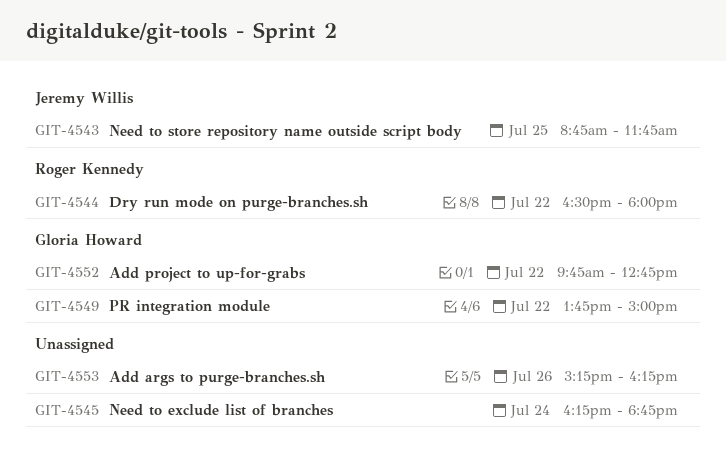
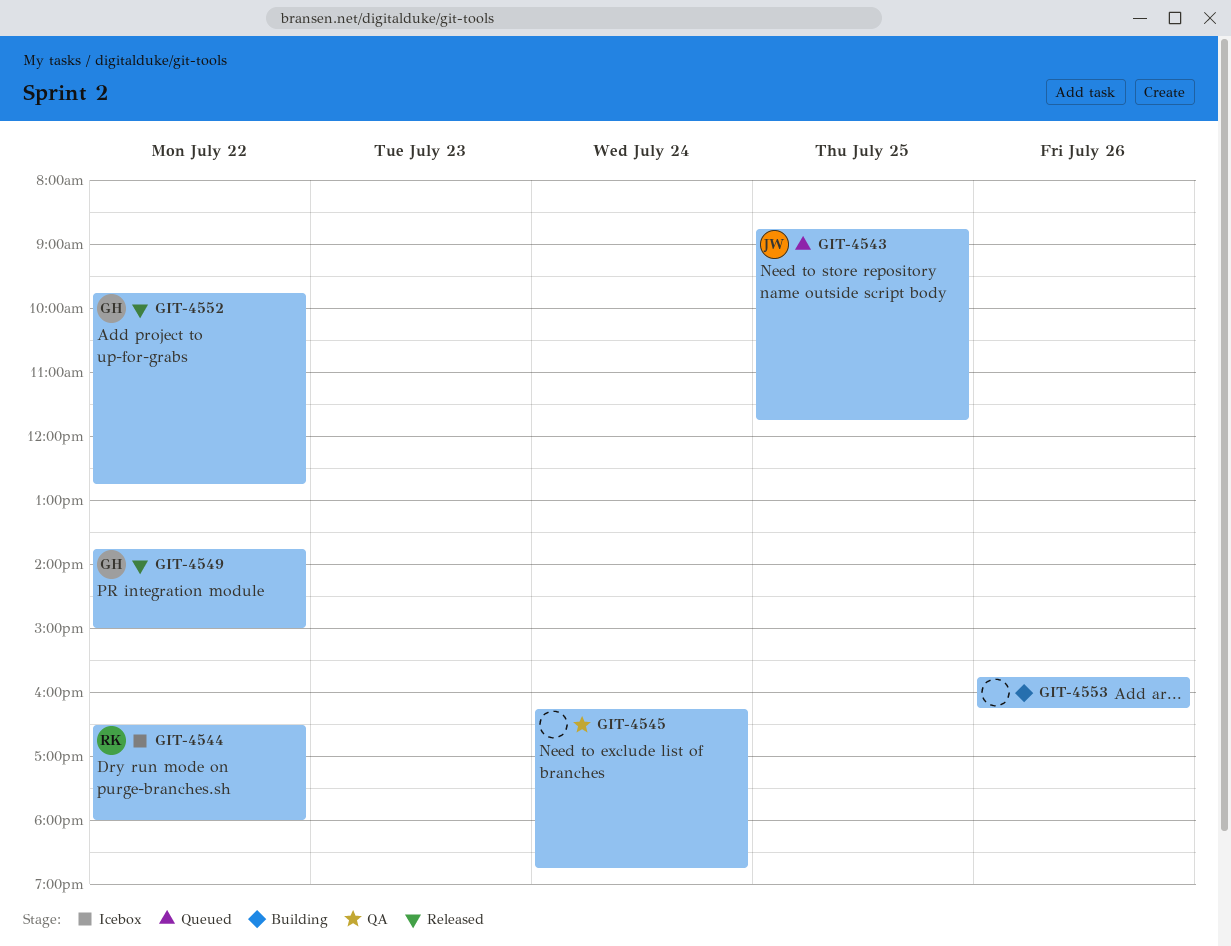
GIT-4553, begins: 15:15 -> 15:45

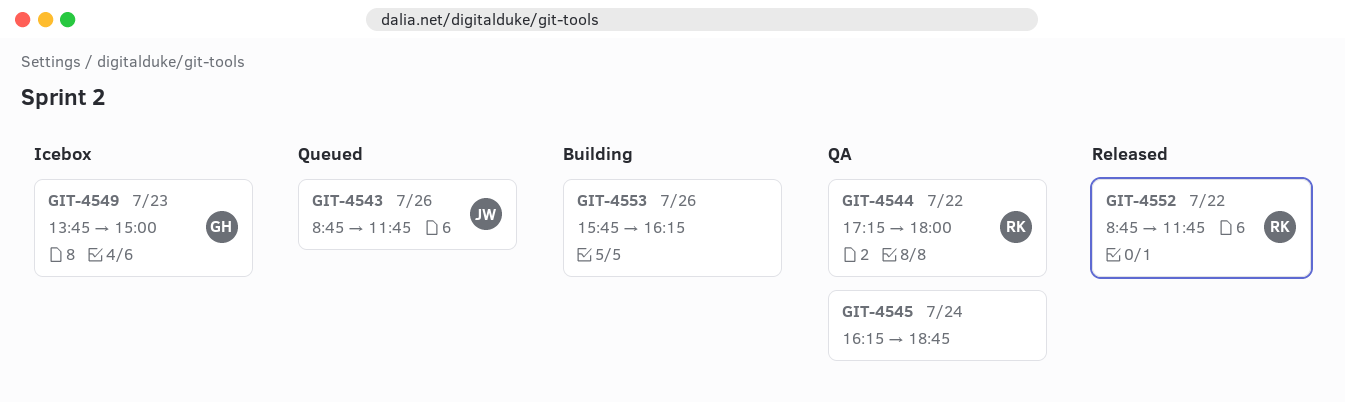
GIT-4543, day: Jul 25 -> Jul 26
GIT-4544, status: Icebox -> QA
GIT-4544, begins: 16:30 -> 17:15
GIT-4549, status: Released -> Icebox
GIT-4549, day: Jul 22 -> Jul 23
GIT-4552, owner: GH -> RK
GIT-4552, begins: 09:45 -> 08:45
GIT-4552, ends: 12:45 -> 11:45

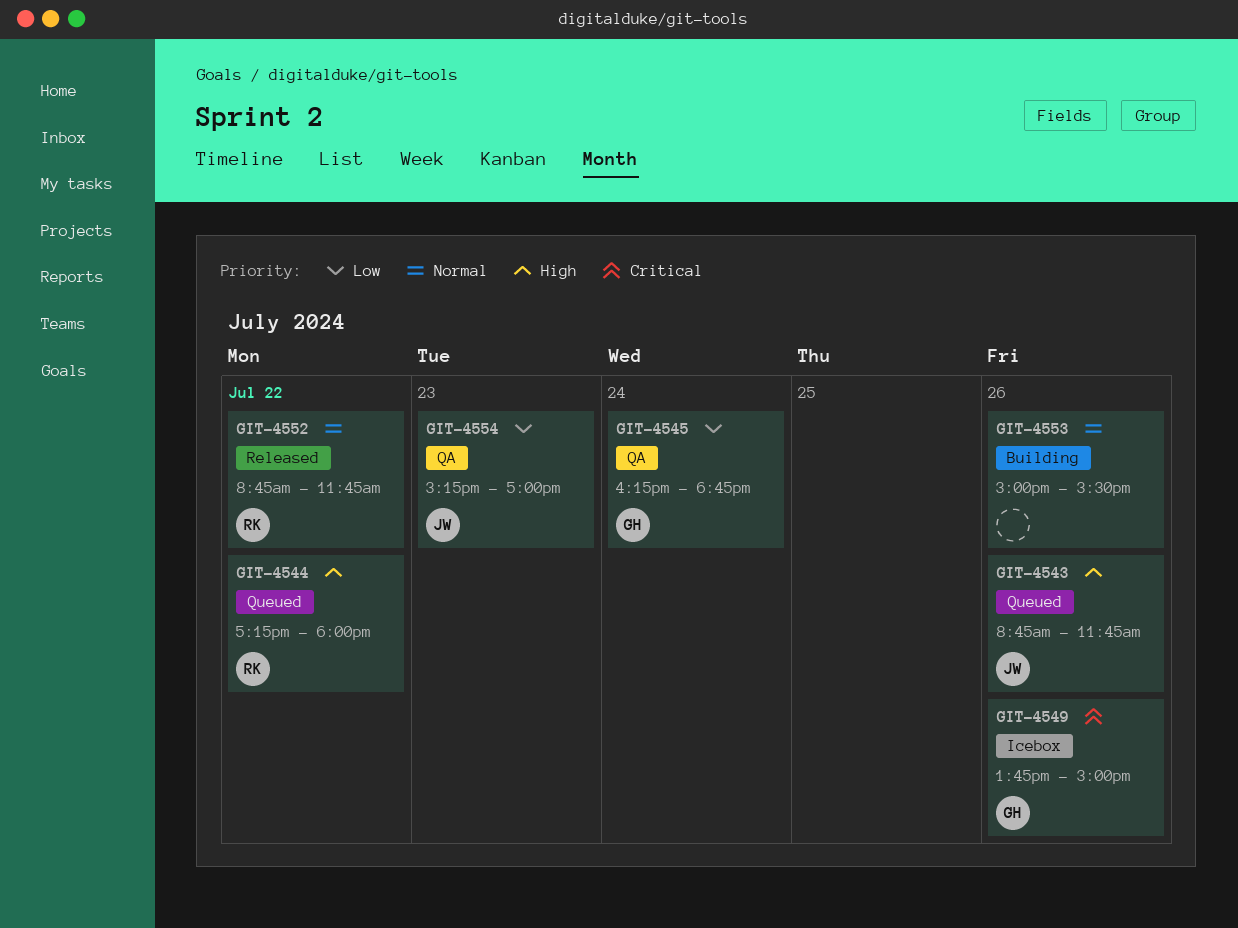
GIT-4544, status: QA -> Queued
GIT-4545, owner: none -> GH
GIT-4549, day: Jul 23 -> Jul 26
GIT-4553, begins: 15:45 -> 15:00
GIT-4553, ends: 16:15 -> 15:30
GIT-4554: none -> present

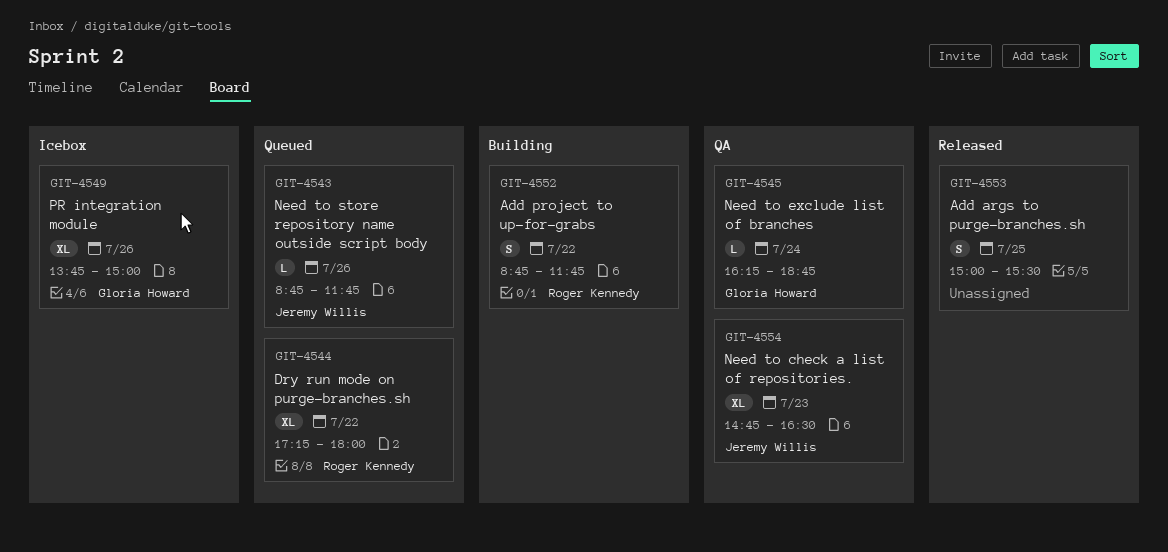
GIT-4552, status: Released -> Building
GIT-4553, status: Building -> Released
GIT-4553, day: Jul 26 -> Jul 25
GIT-4554, begins: 15:15 -> 14:45
GIT-4554, ends: 17:00 -> 16:30

